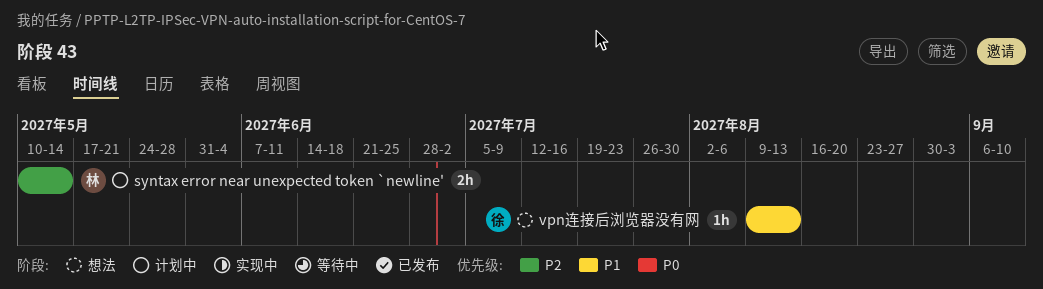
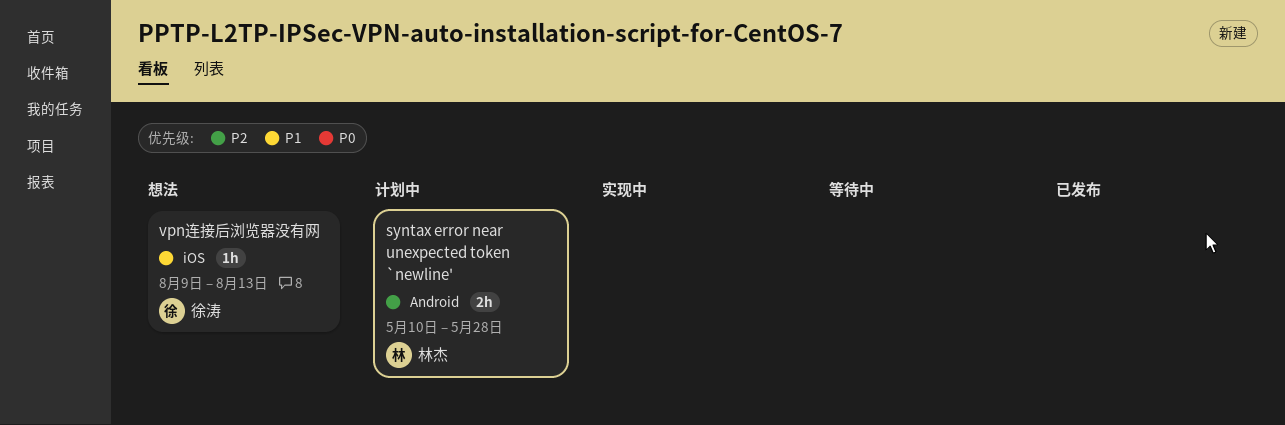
syntax error near unexpected token `newline', due: May 14 -> May 28

